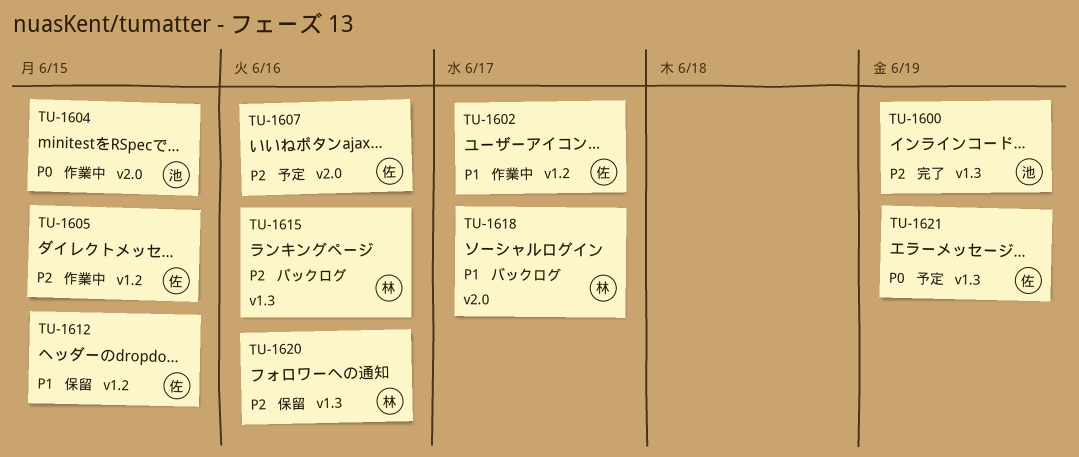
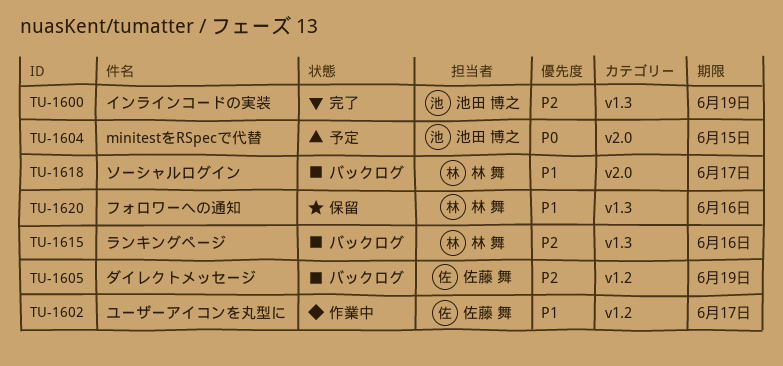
TU-1604, status: 作業中 -> 予定
TU-1605, status: 作業中 -> バックログ
TU-1605, due: Jun 15 -> Jun 19
TU-1607: present -> none
TU-1612: present -> none
TU-1620, priority: P2 -> P1
TU-1621: present -> none

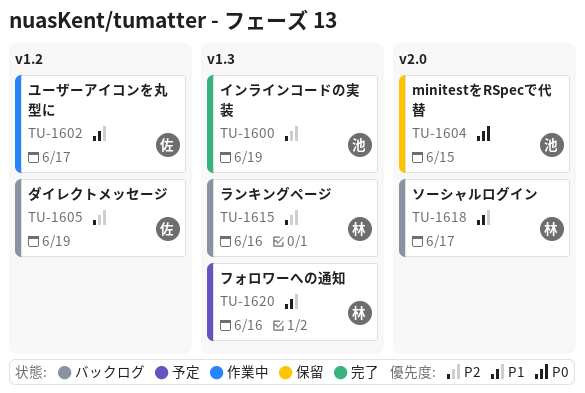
TU-1604, status: 予定 -> 保留
TU-1620, status: 保留 -> 予定

